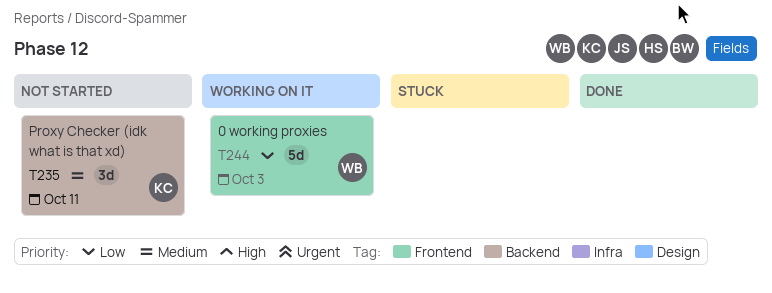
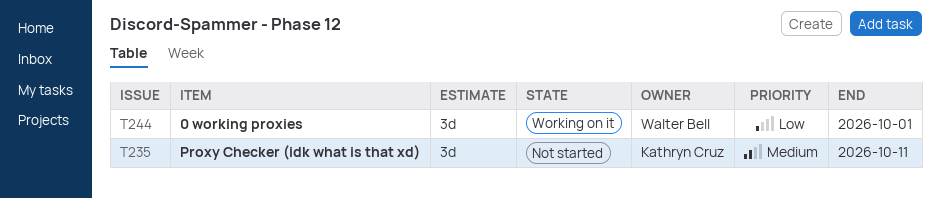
T244, estimate: 5d -> 3d
T244, due: Oct 3 -> Oct 1

